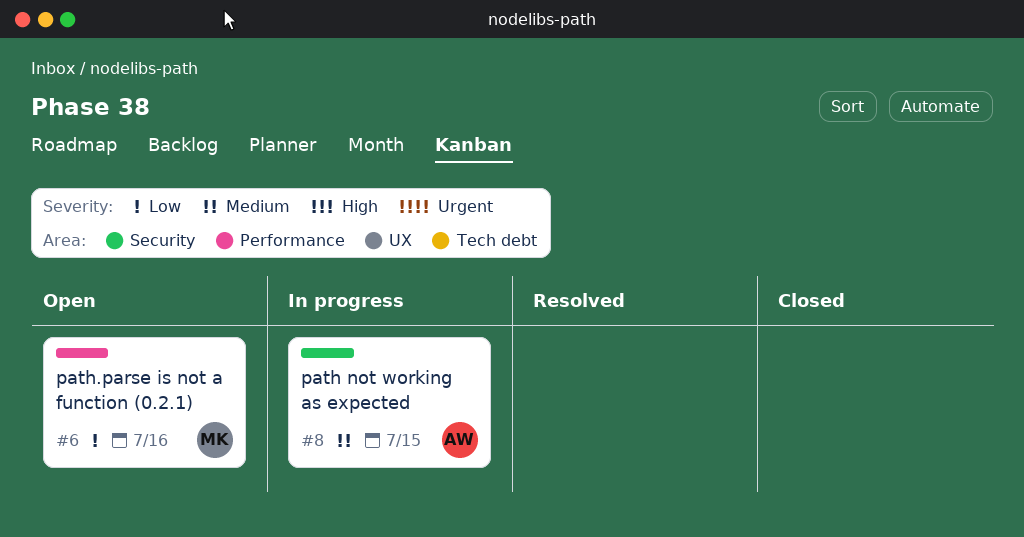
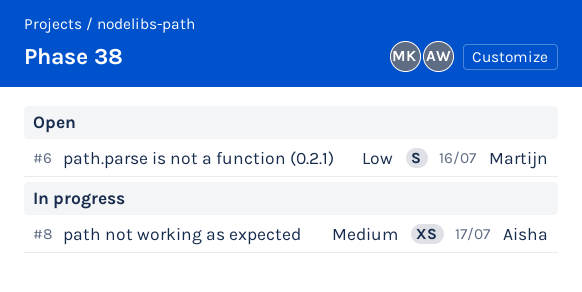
#8, due: Jul 15 -> Jul 17

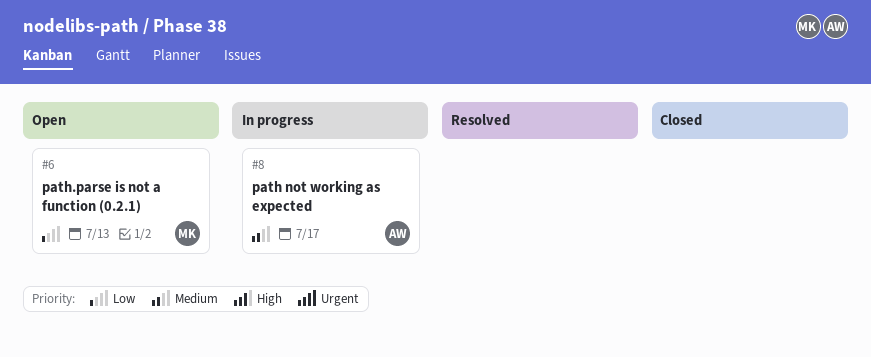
#6, due: Jul 16 -> Jul 13

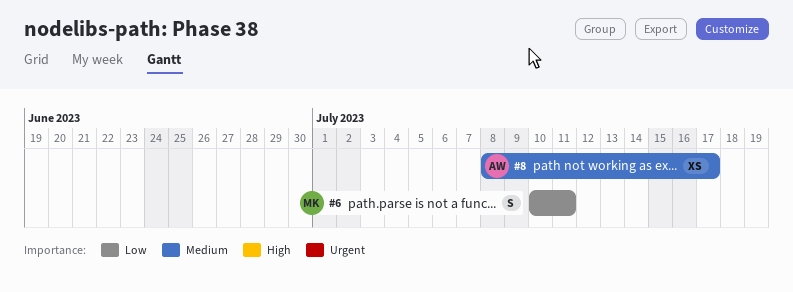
#6, due: Jul 13 -> Jul 11

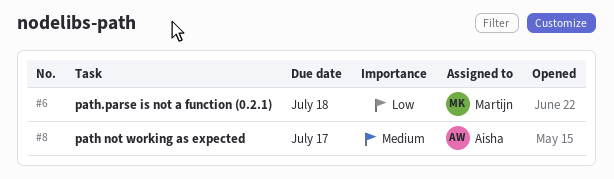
#6, due: Jul 11 -> Jul 18

